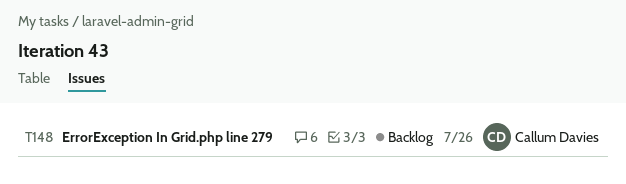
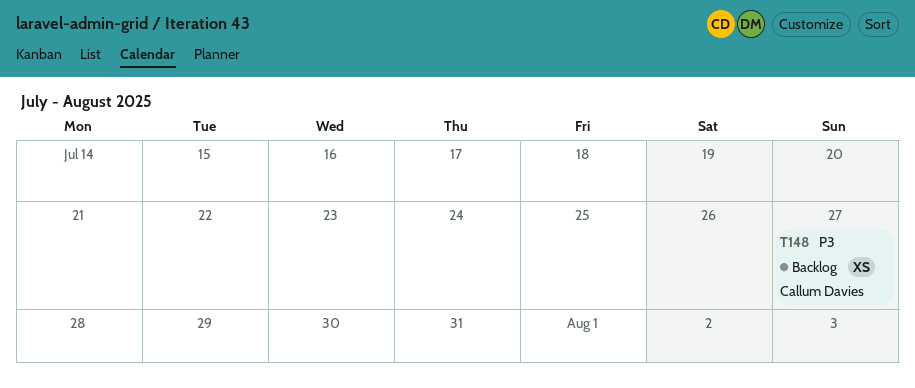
T148, due: Jul 26 -> Jul 27

